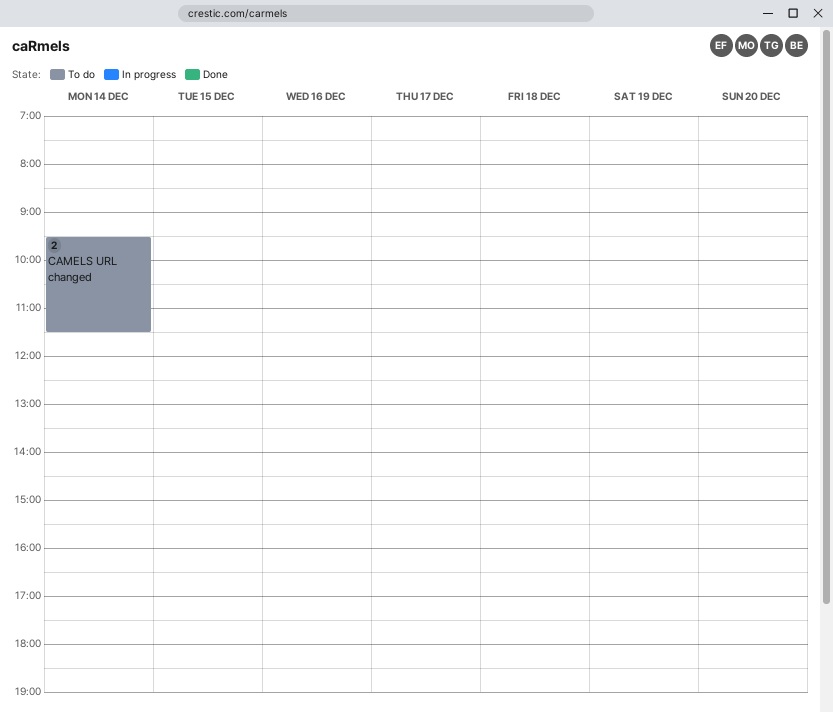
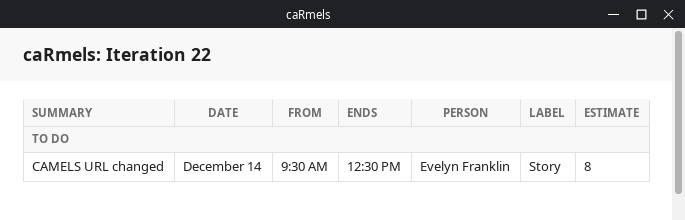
CAMELS URL changed, estimate: 2 -> 8
CAMELS URL changed, ends: 11:30 -> 12:30

